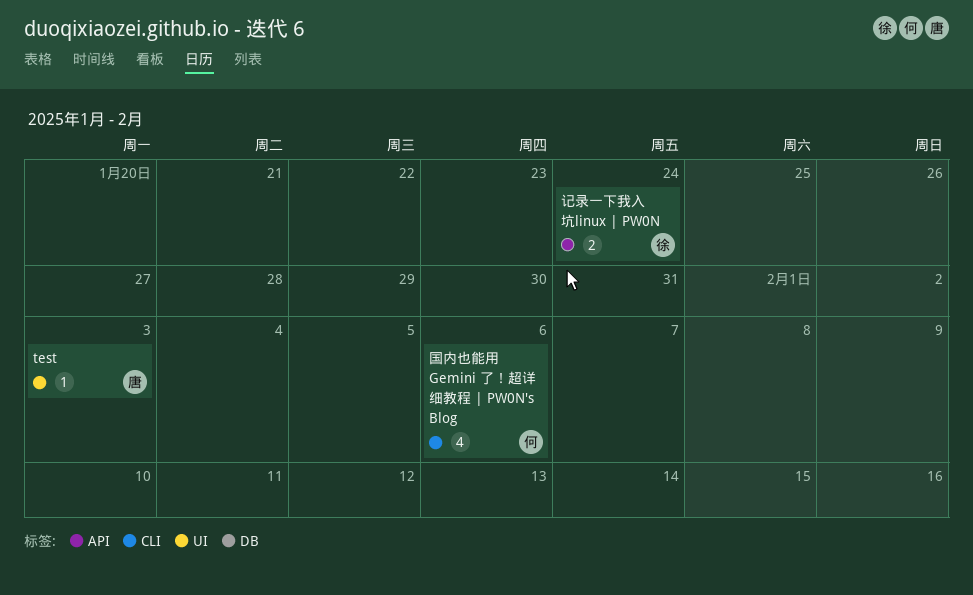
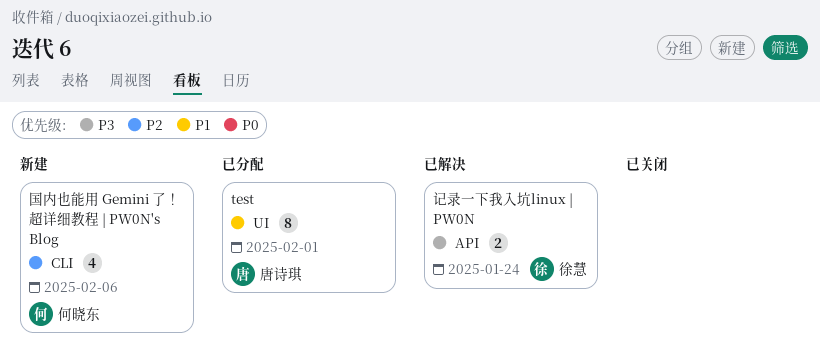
test, estimate: 1 -> 8
test, due: Feb 3 -> Feb 1

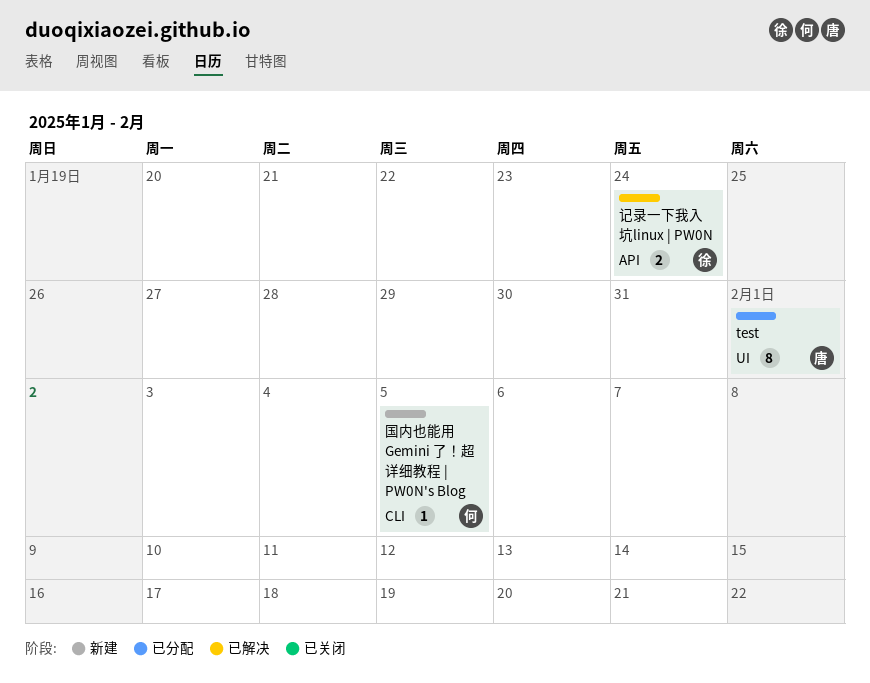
国内也能用 Gemini 了！超详细教程 | PW0N's Blog, estimate: 4 -> 1
国内也能用 Gemini 了！超详细教程 | PW0N's Blog, due: Feb 6 -> Feb 5

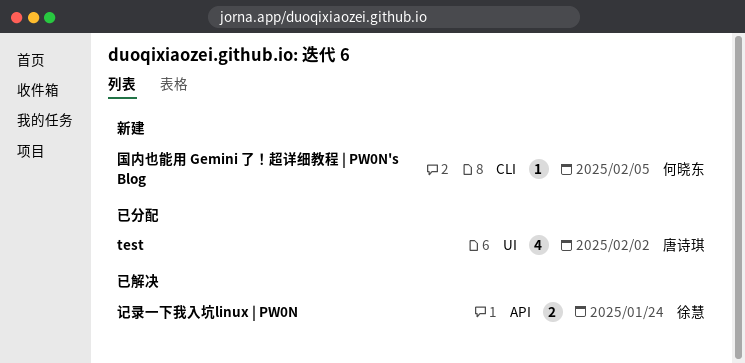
test, estimate: 8 -> 4
test, due: Feb 1 -> Feb 2

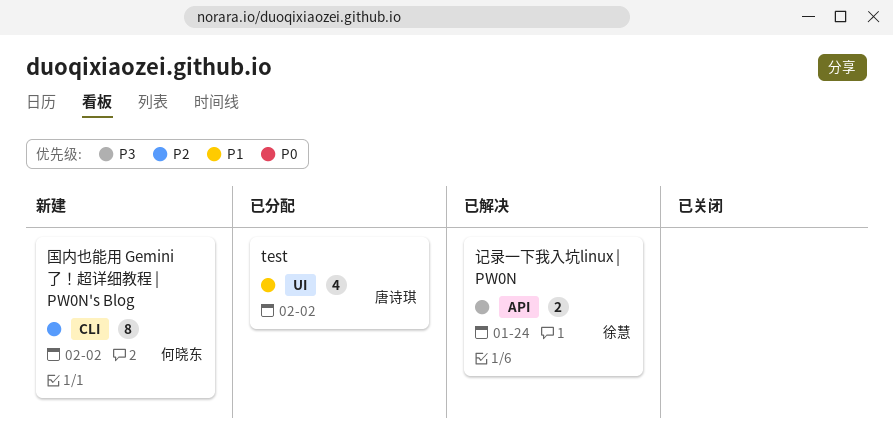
国内也能用 Gemini 了！超详细教程 | PW0N's Blog, estimate: 1 -> 8
国内也能用 Gemini 了！超详细教程 | PW0N's Blog, due: Feb 5 -> Feb 2

